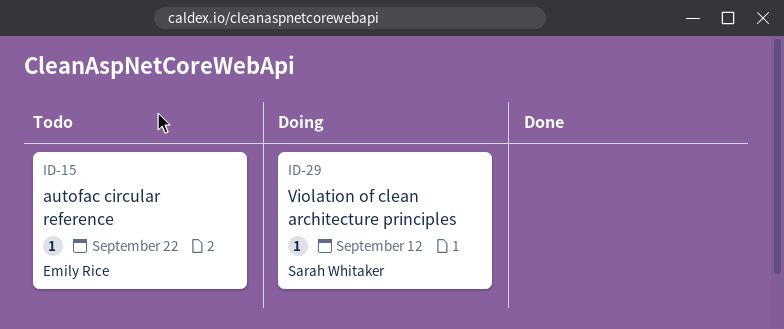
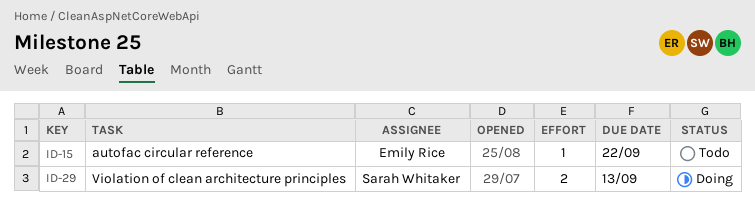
ID-29, estimate: 1 -> 2
ID-29, due: Sep 12 -> Sep 13

